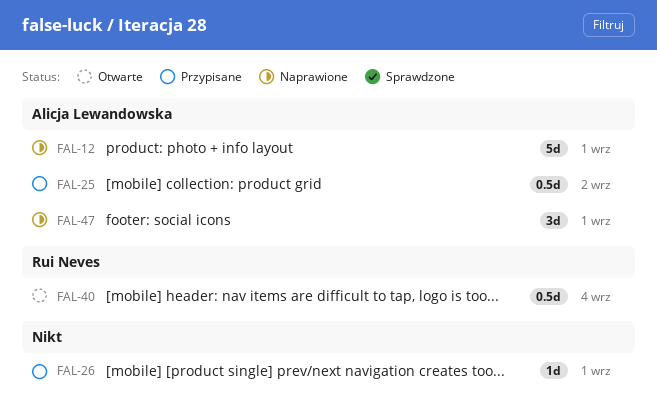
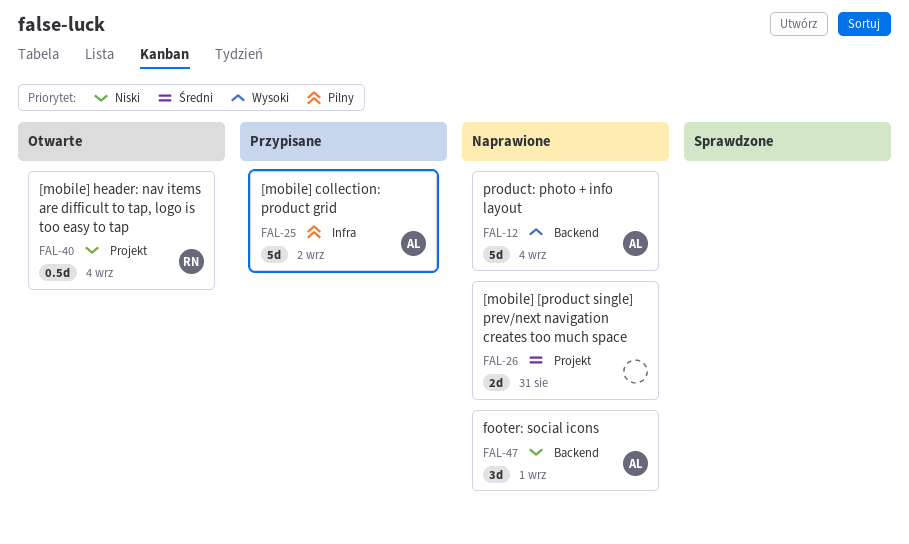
FAL-12, due: Sep 1 -> Sep 4
FAL-25, estimate: 0.5d -> 5d
FAL-26, status: Przypisane -> Naprawione
FAL-26, estimate: 1d -> 2d
FAL-26, due: Sep 1 -> Aug 31

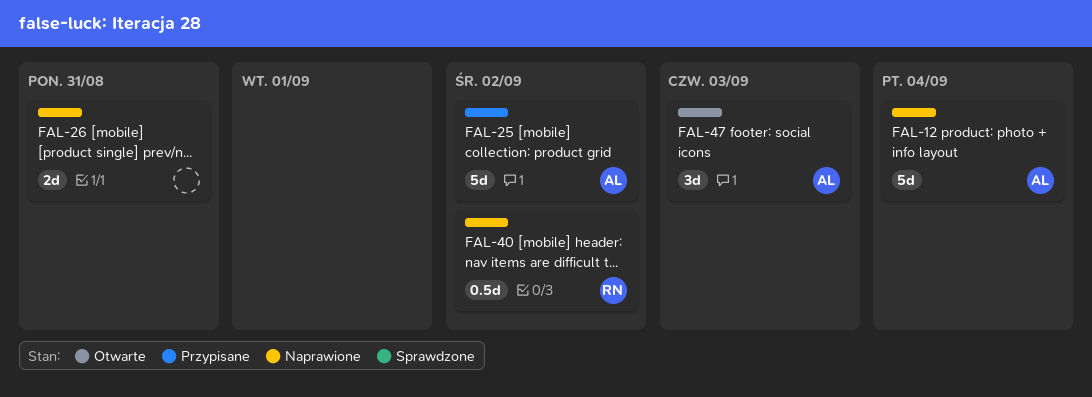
FAL-40, status: Otwarte -> Naprawione
FAL-40, due: Sep 4 -> Sep 2
FAL-47, status: Naprawione -> Otwarte
FAL-47, due: Sep 1 -> Sep 3

